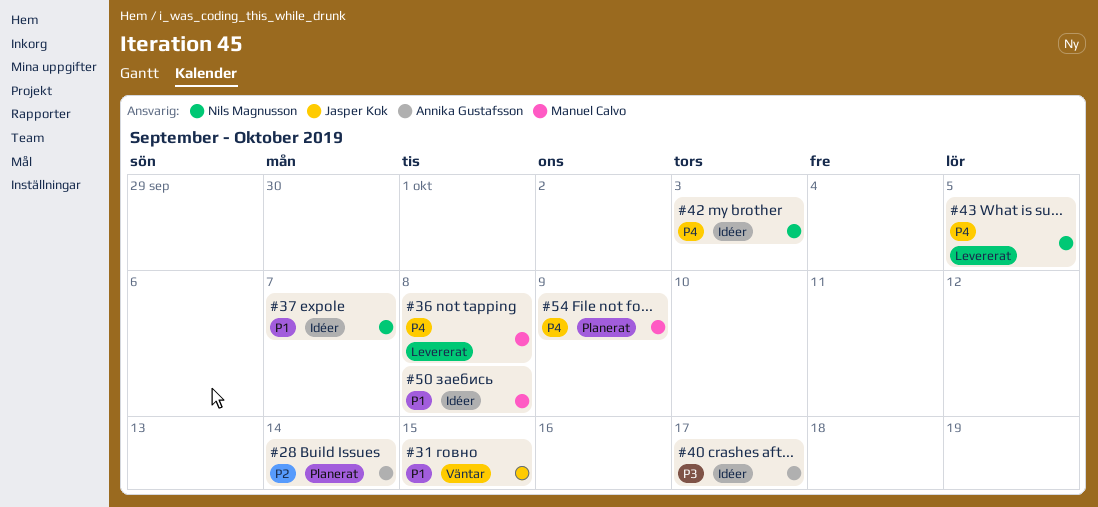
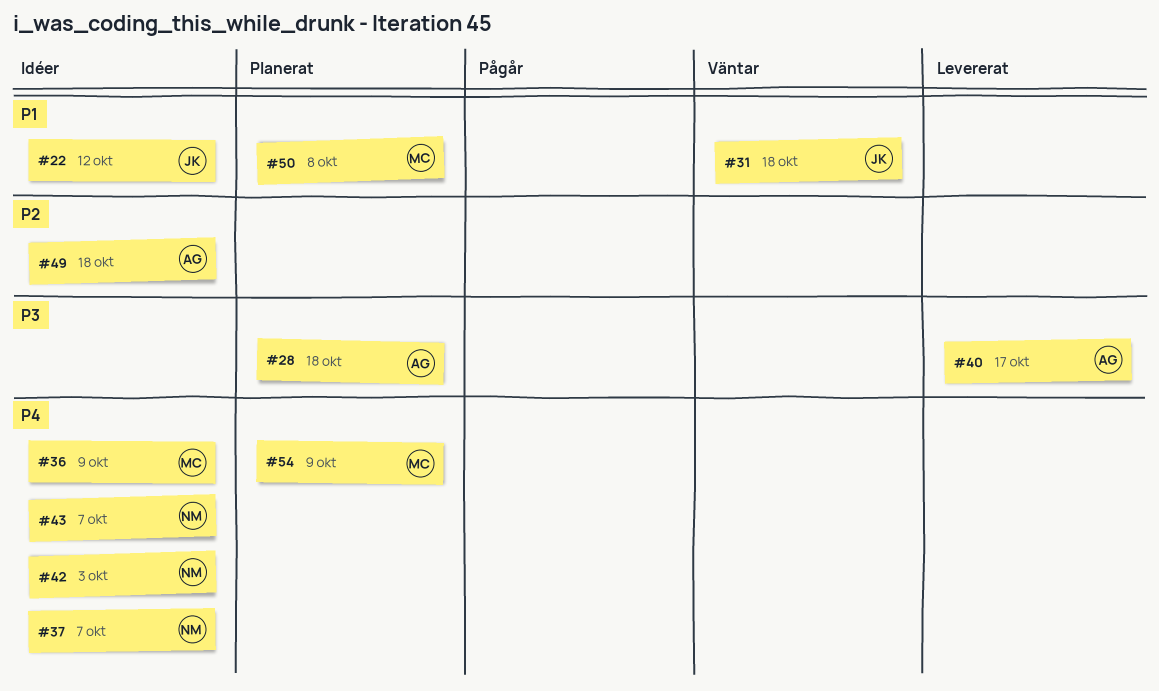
#22: none -> present
#28, priority: P2 -> P3
#28, due: Oct 14 -> Oct 18
#31, due: Oct 15 -> Oct 18
#36, status: Levererat -> Idéer
#36, due: Oct 8 -> Oct 9
#37, priority: P1 -> P4
#40, status: Idéer -> Levererat
#43, status: Levererat -> Idéer
#43, due: Oct 5 -> Oct 7
#49: none -> present
#50, status: Idéer -> Planerat

